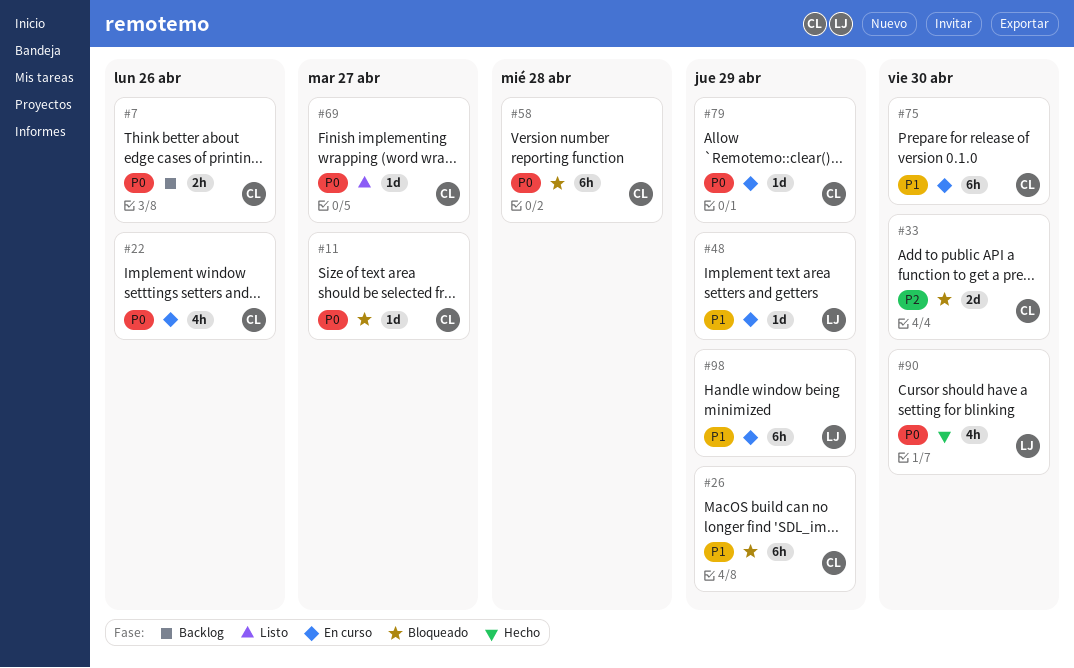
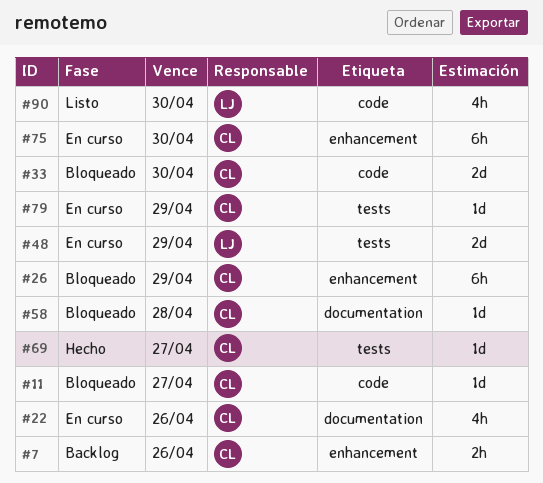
#48, estimate: 1d -> 2d
#58, estimate: 6h -> 1d
#69, status: Listo -> Hecho
#90, status: Hecho -> Listo
#98: present -> none

